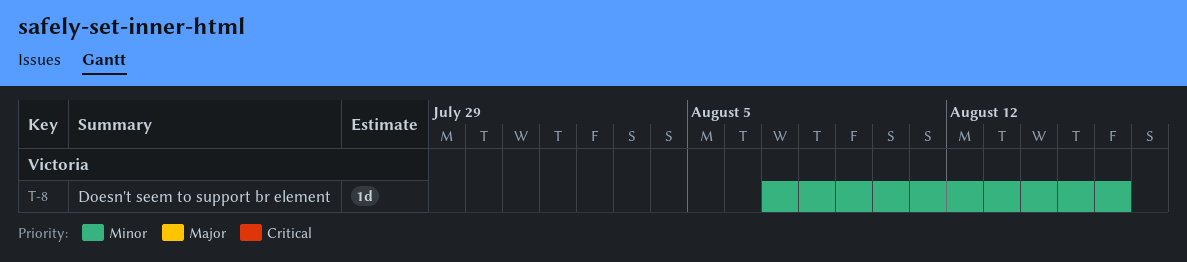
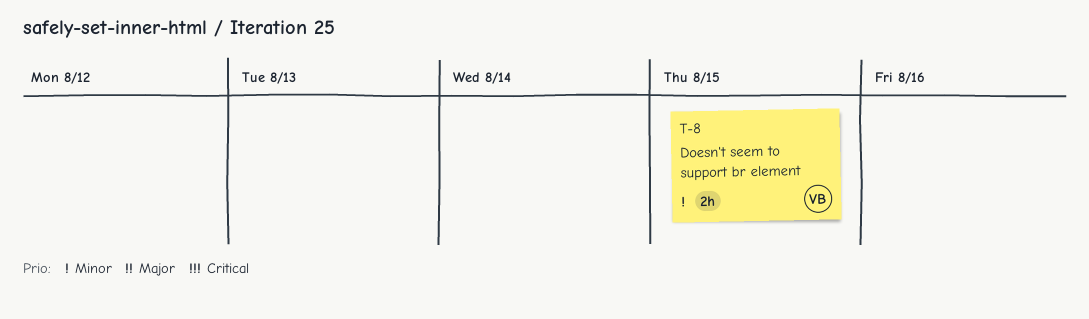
T-8, estimate: 1d -> 2h
T-8, due: Aug 16 -> Aug 15

